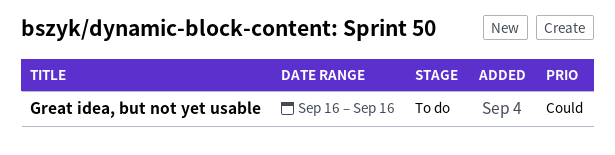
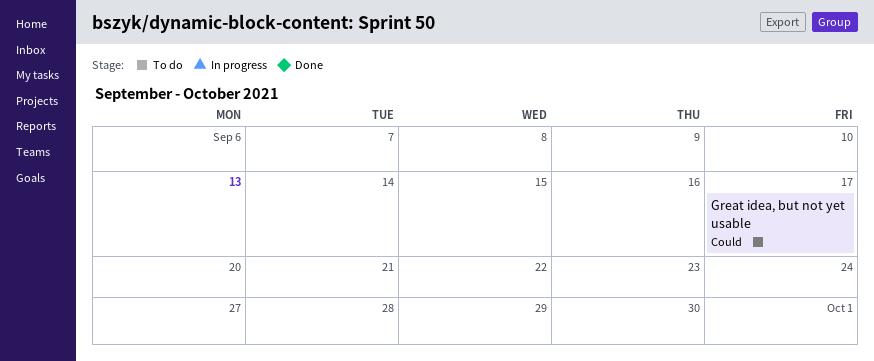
Great idea, but not yet usable, due: Sep 16 -> Sep 17

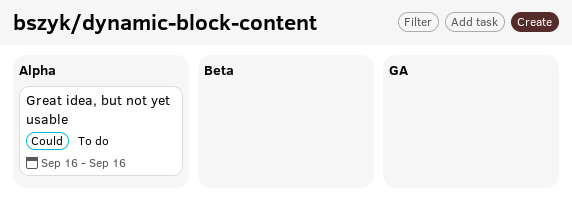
Great idea, but not yet usable, due: Sep 17 -> Sep 16

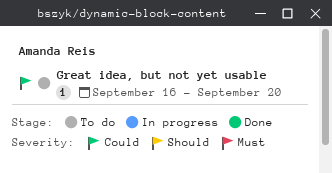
Great idea, but not yet usable, due: Sep 16 -> Sep 20

